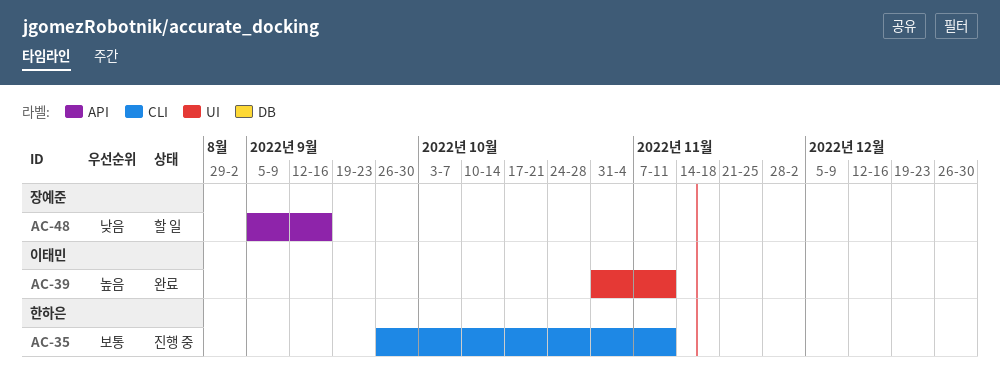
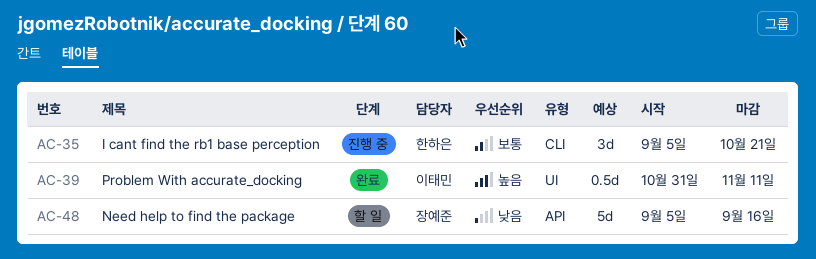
AC-35, start: Sep 26 -> Sep 5
AC-35, due: Nov 11 -> Oct 21

